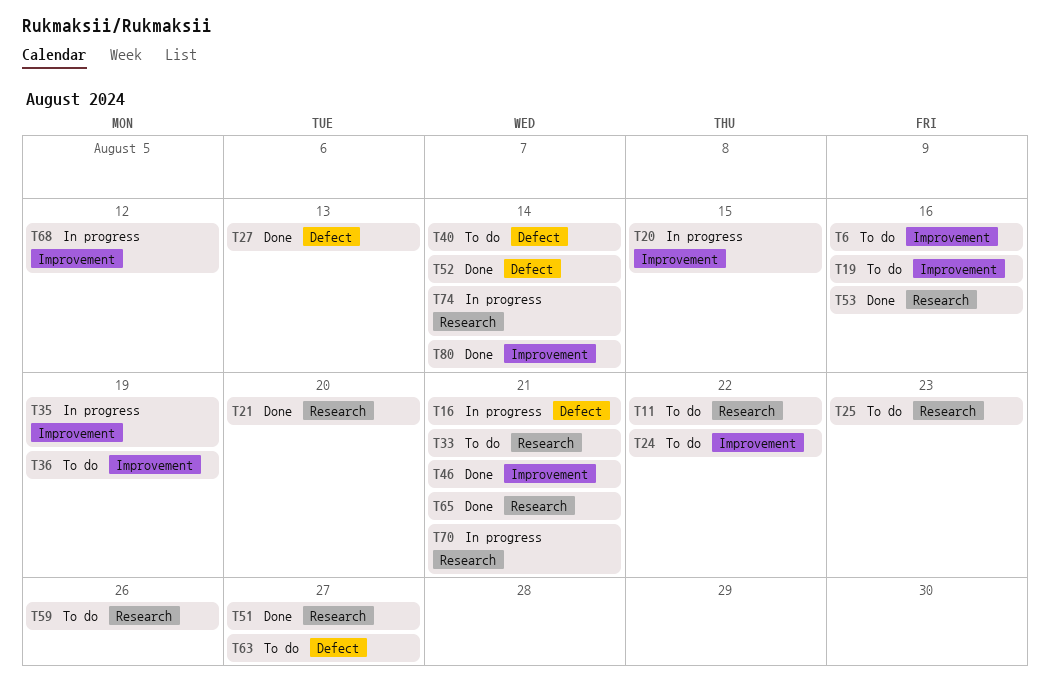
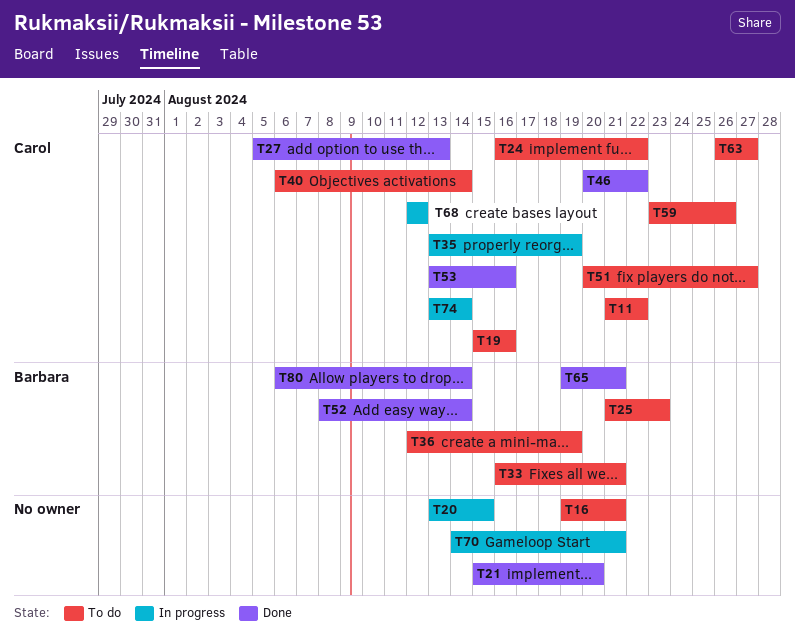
T6: present -> none
T16, status: In progress -> To do
T46, due: Aug 21 -> Aug 22
T51, status: Done -> To do

